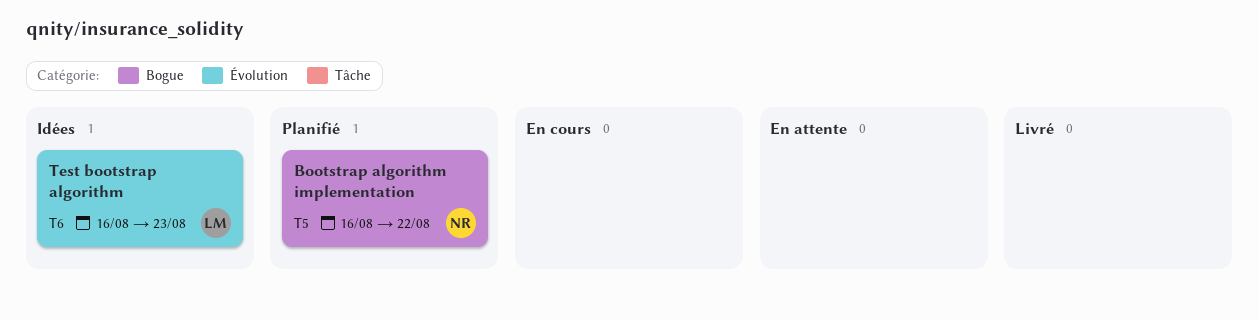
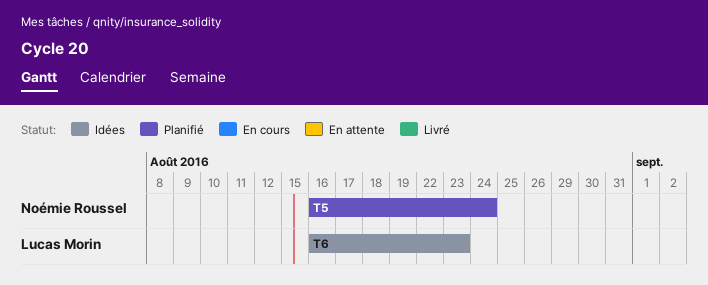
T5, due: Aug 22 -> Aug 24

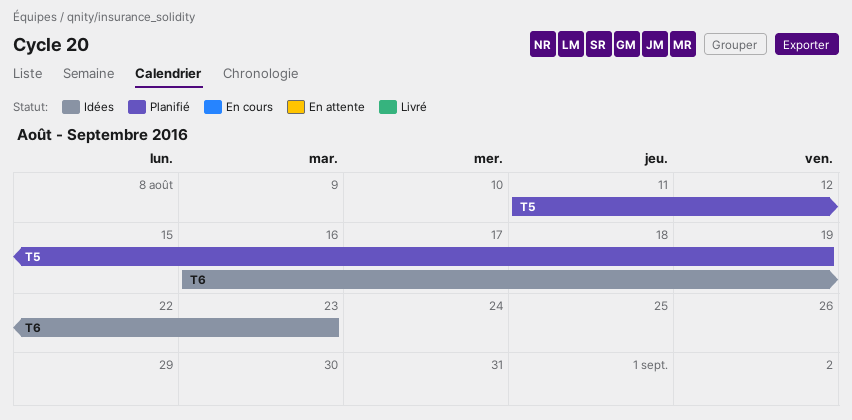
T5, start: Aug 16 -> Aug 11
T5, due: Aug 24 -> Aug 19

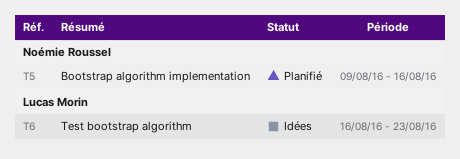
T5, start: Aug 11 -> Aug 9
T5, due: Aug 19 -> Aug 16

